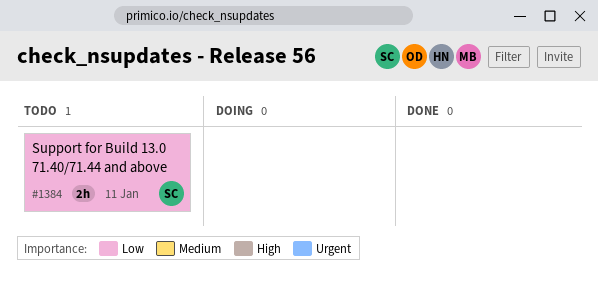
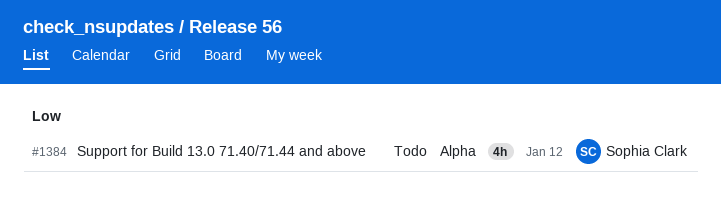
#1384, estimate: 2h -> 4h
#1384, due: Jan 11 -> Jan 12

